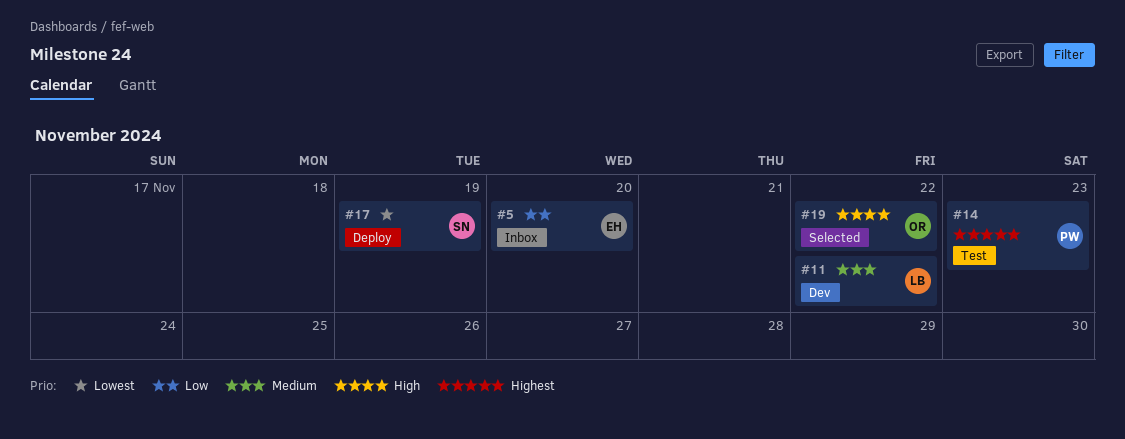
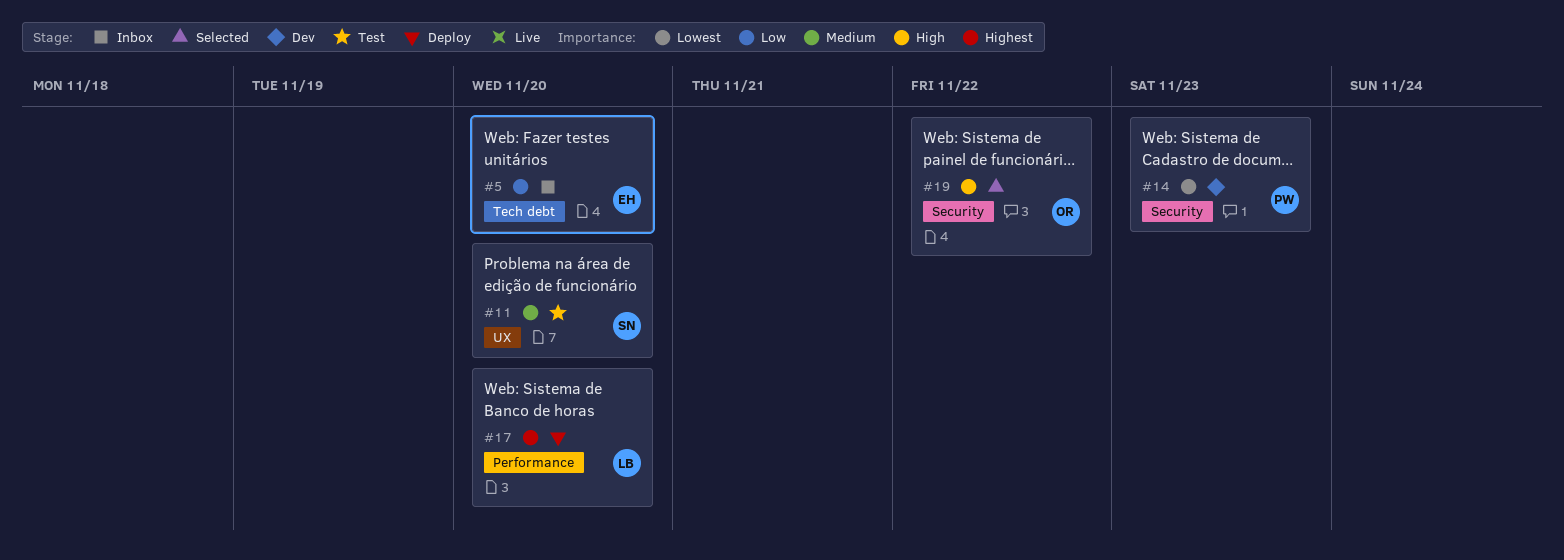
#11, status: Dev -> Test
#11, owner: LB -> SN
#11, due: Nov 22 -> Nov 20
#14, status: Test -> Dev
#14, priority: Highest -> Lowest
#17, owner: SN -> LB
#17, priority: Lowest -> Highest
#17, due: Nov 19 -> Nov 20

